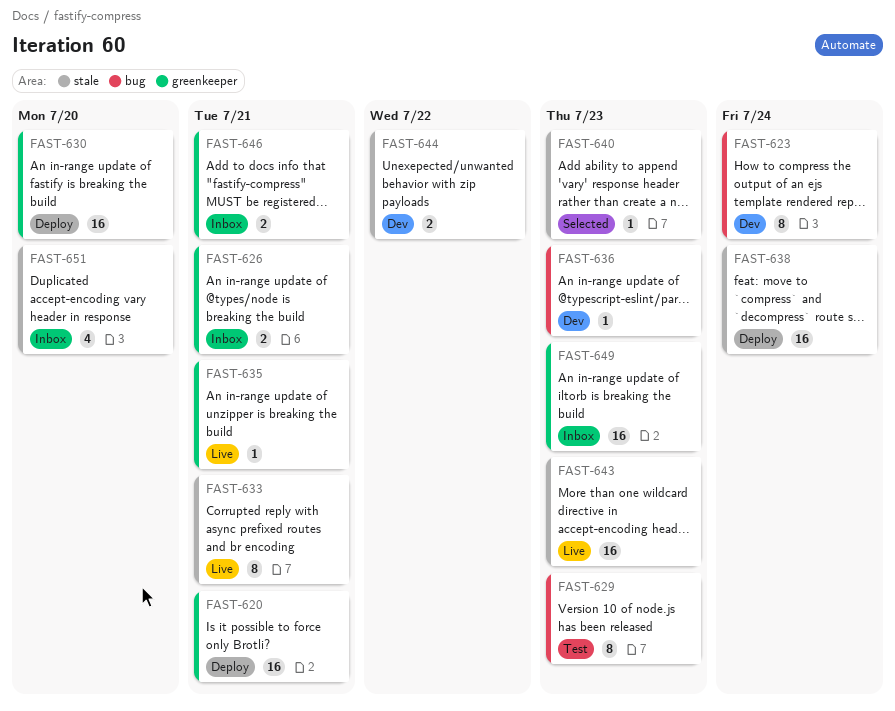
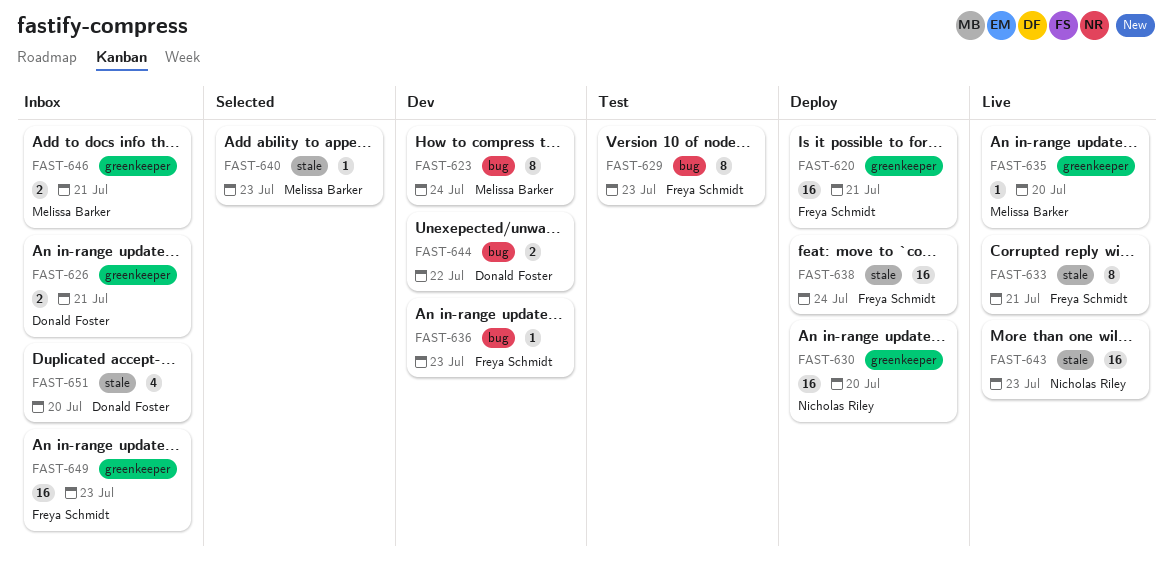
FAST-635, due: Jul 21 -> Jul 20
FAST-644, label: stale -> bug

